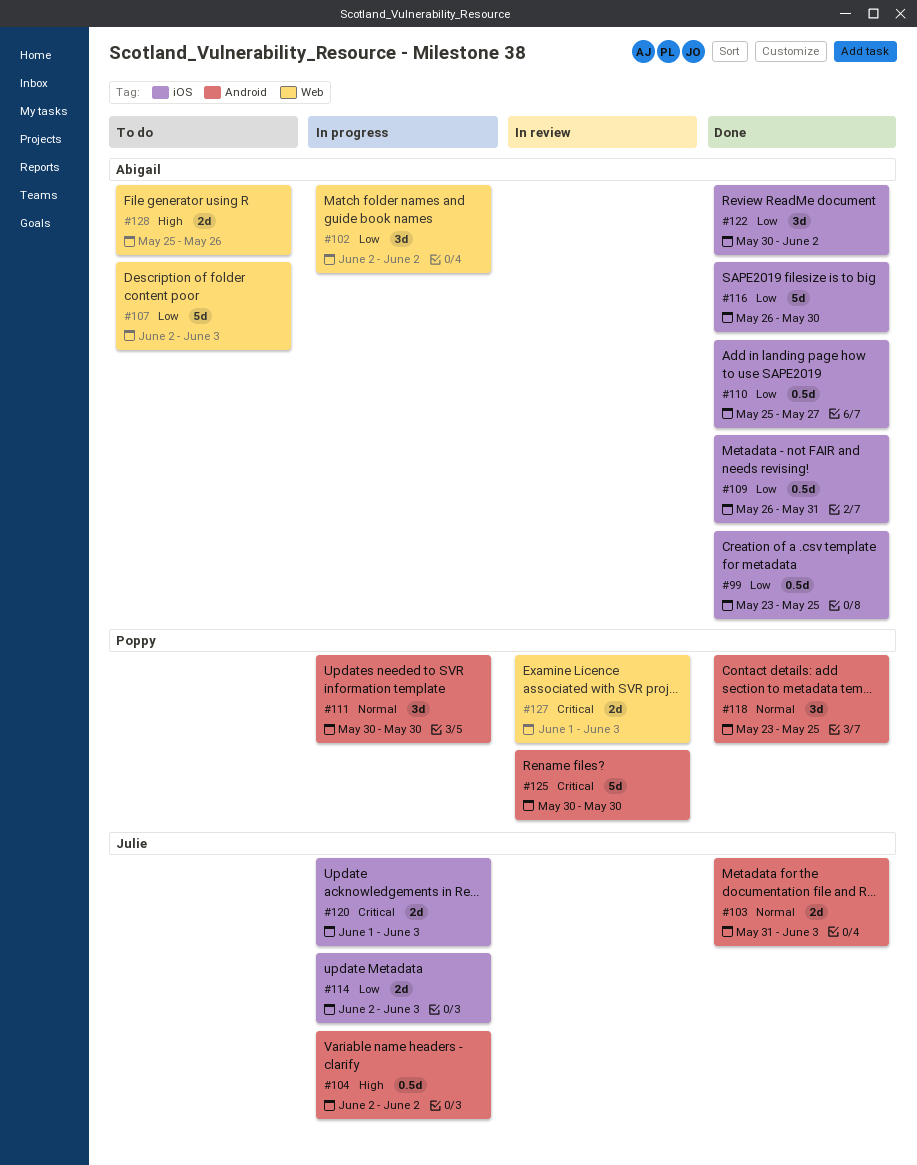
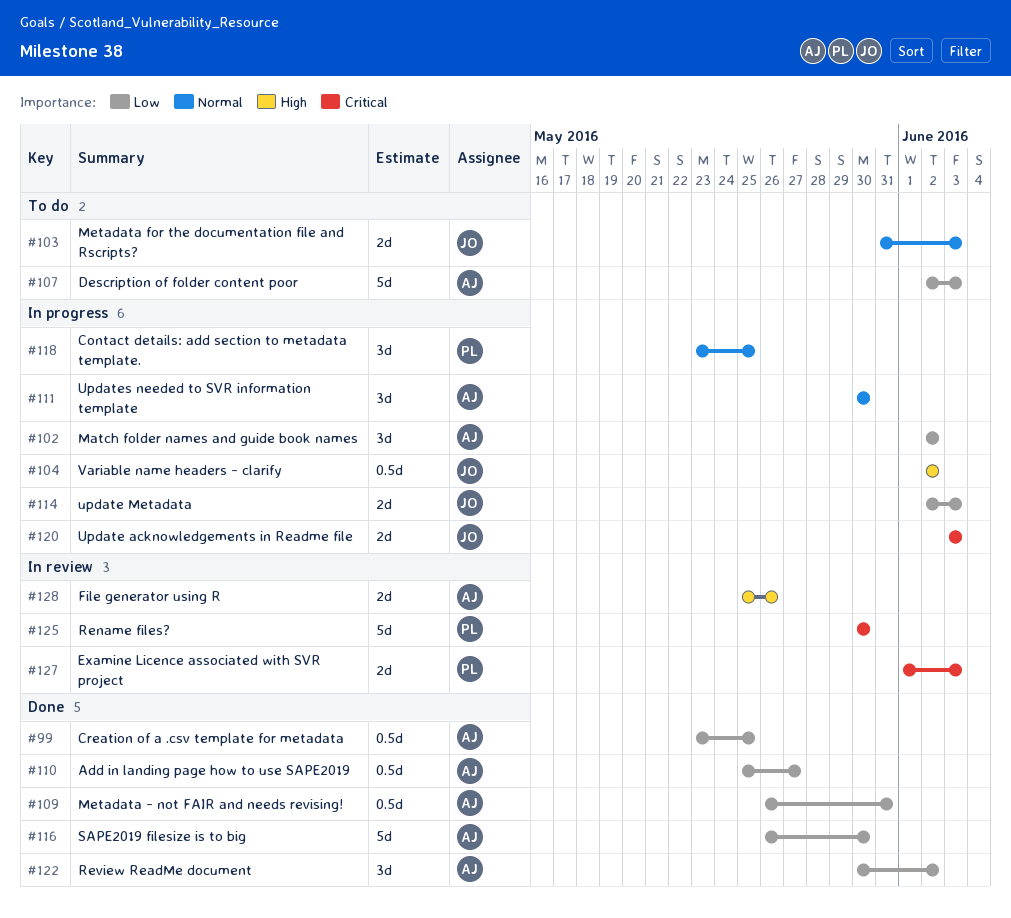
#103, status: Done -> To do
#111, owner: Poppy -> Abigail
#118, status: Done -> In progress
#120, start: Jun 1 -> Jun 3
#128, status: To do -> In review

